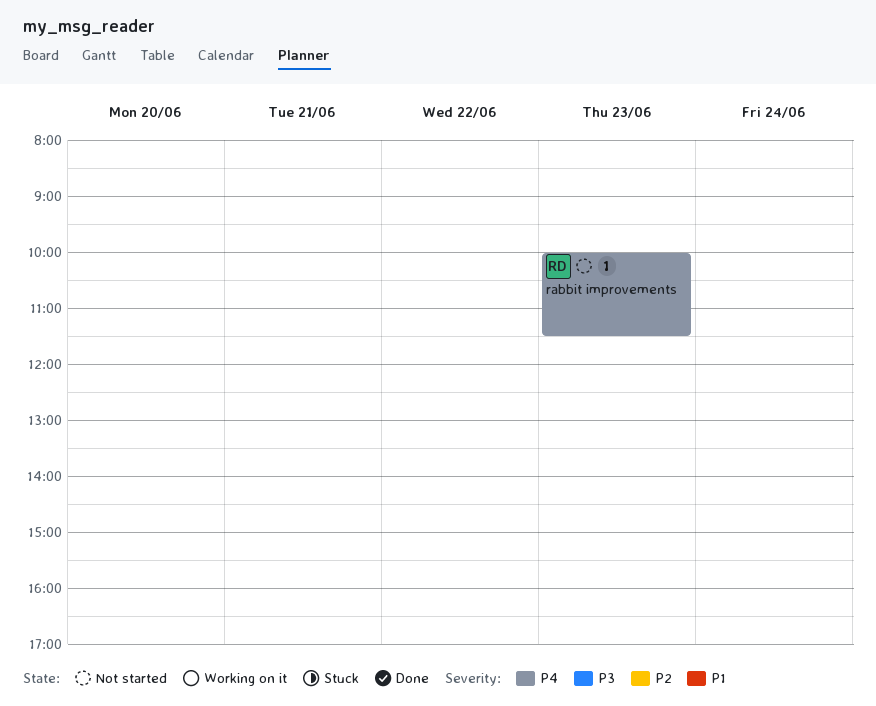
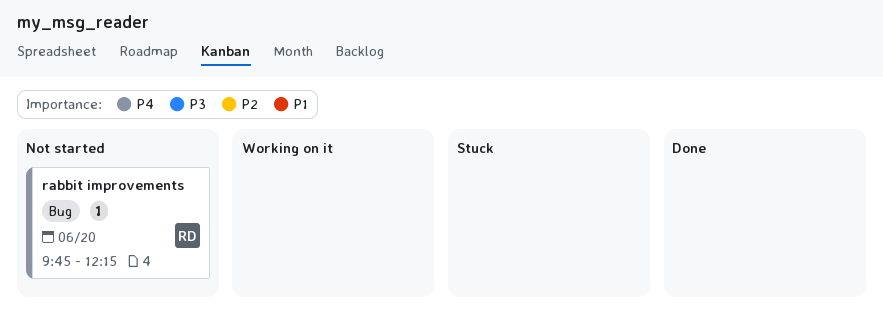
rabbit improvements, day: Jun 23 -> Jun 20
rabbit improvements, begins: 10:00 -> 09:45
rabbit improvements, ends: 11:30 -> 12:15

